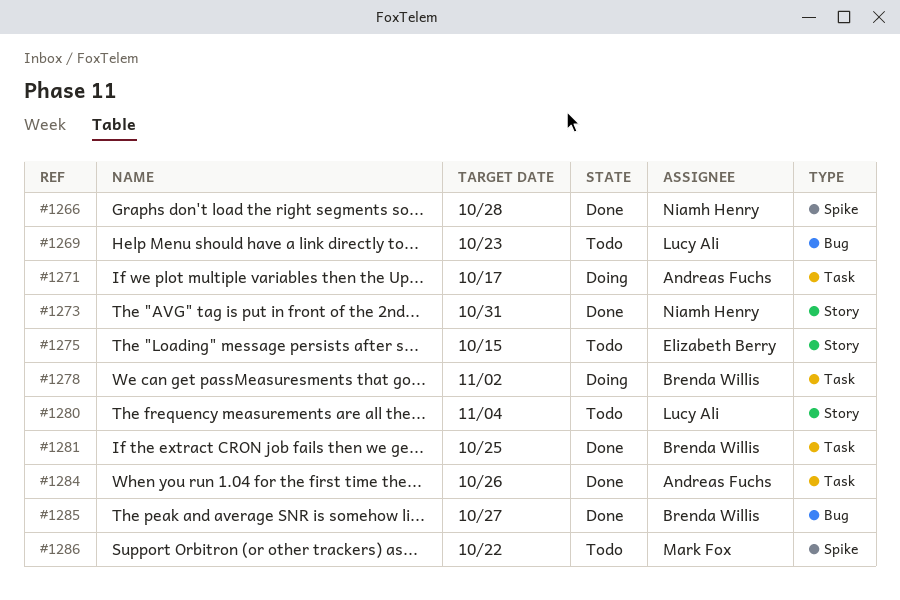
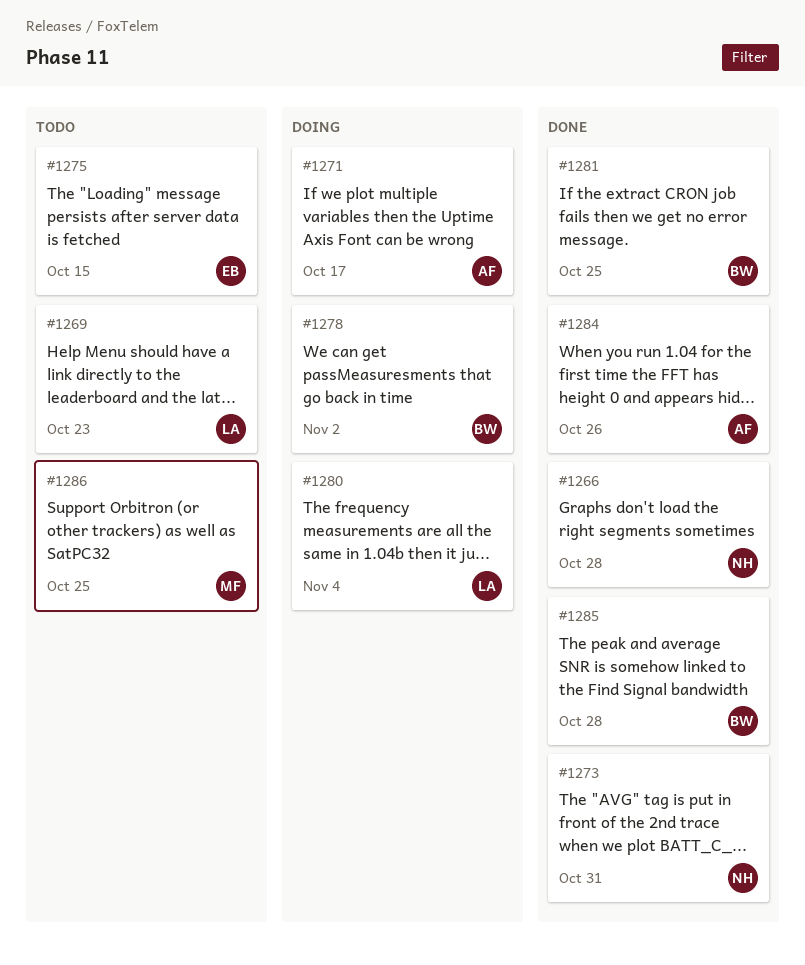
#1280, status: Todo -> Doing
#1285, due: Oct 27 -> Oct 28
#1286, due: Oct 22 -> Oct 25

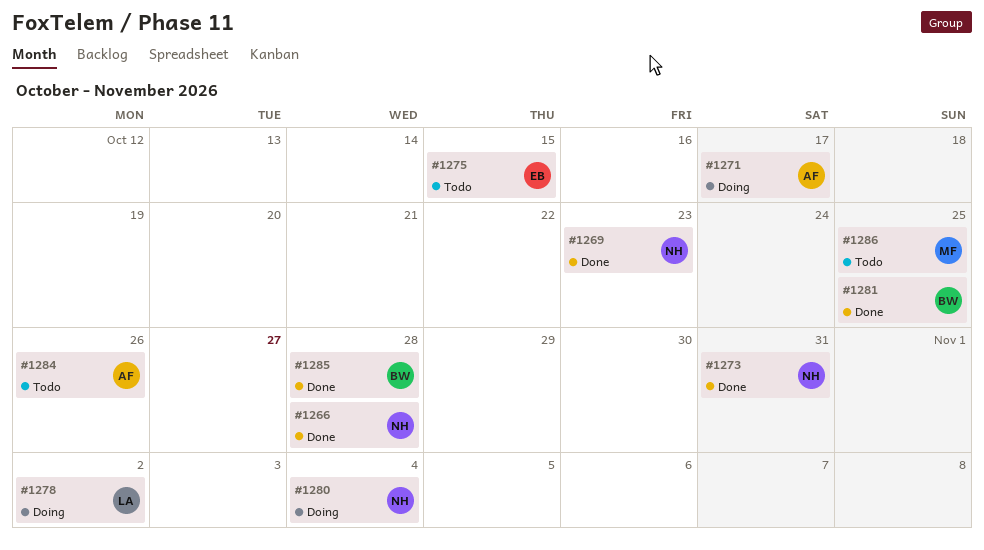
#1269, status: Todo -> Done
#1269, owner: LA -> NH
#1278, owner: BW -> LA
#1280, owner: LA -> NH
#1284, status: Done -> Todo

